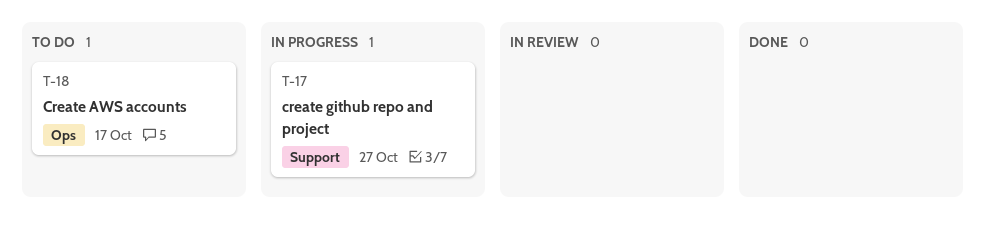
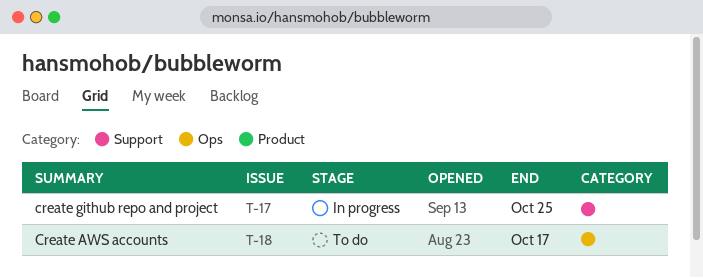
T-17, due: Oct 27 -> Oct 25

